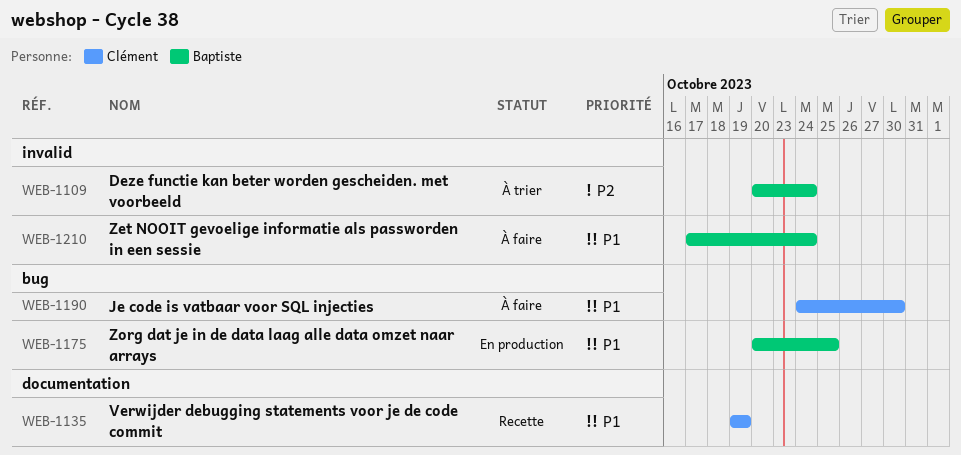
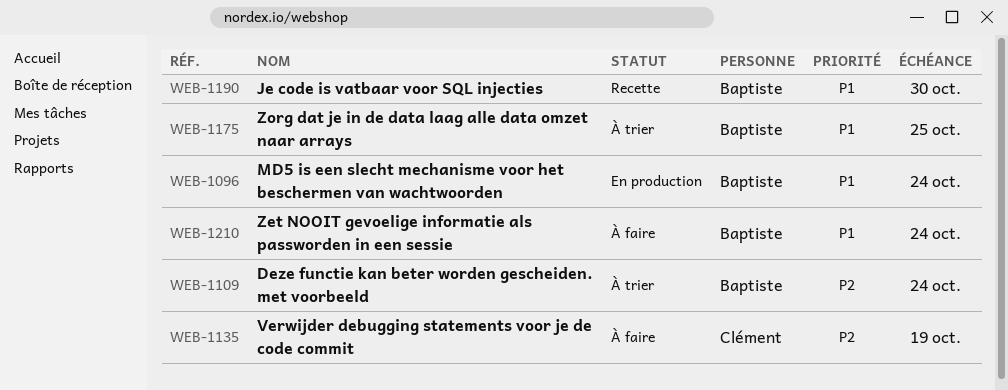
WEB-1096: none -> present
WEB-1135, status: Recette -> À faire
WEB-1135, priority: P1 -> P2
WEB-1175, status: En production -> À trier
WEB-1190, status: À faire -> Recette
WEB-1190, owner: Clément -> Baptiste

